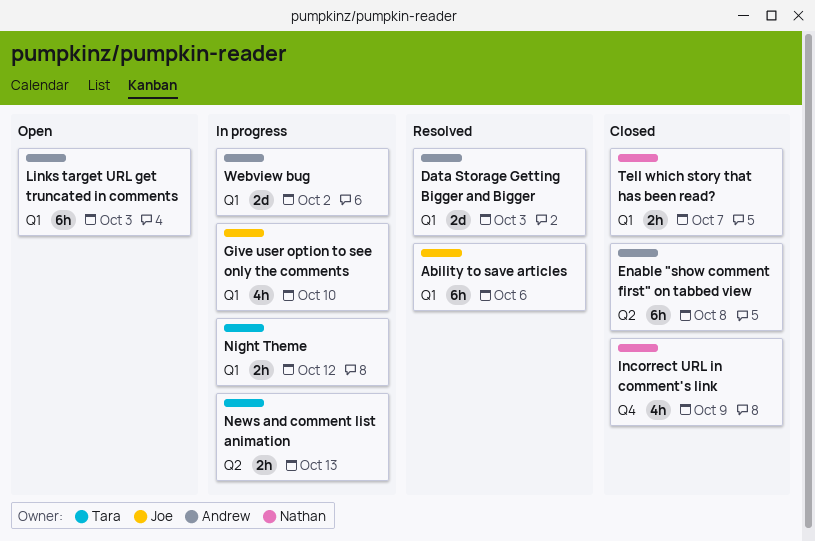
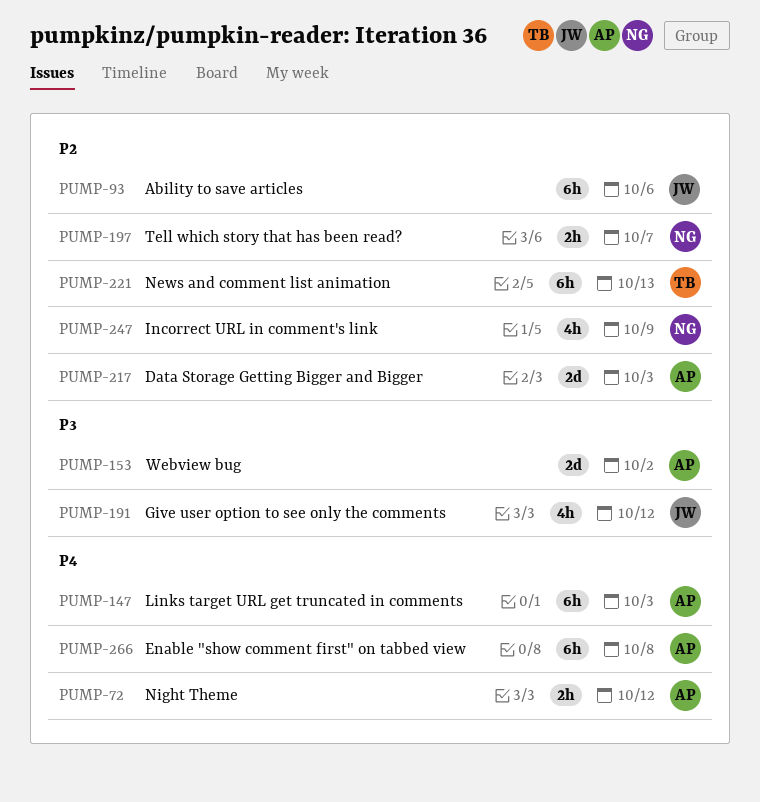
Give user option to see only the comments, due: Oct 10 -> Oct 12
News and comment list animation, estimate: 2h -> 6h
Night Theme, owner: Tara -> Andrew

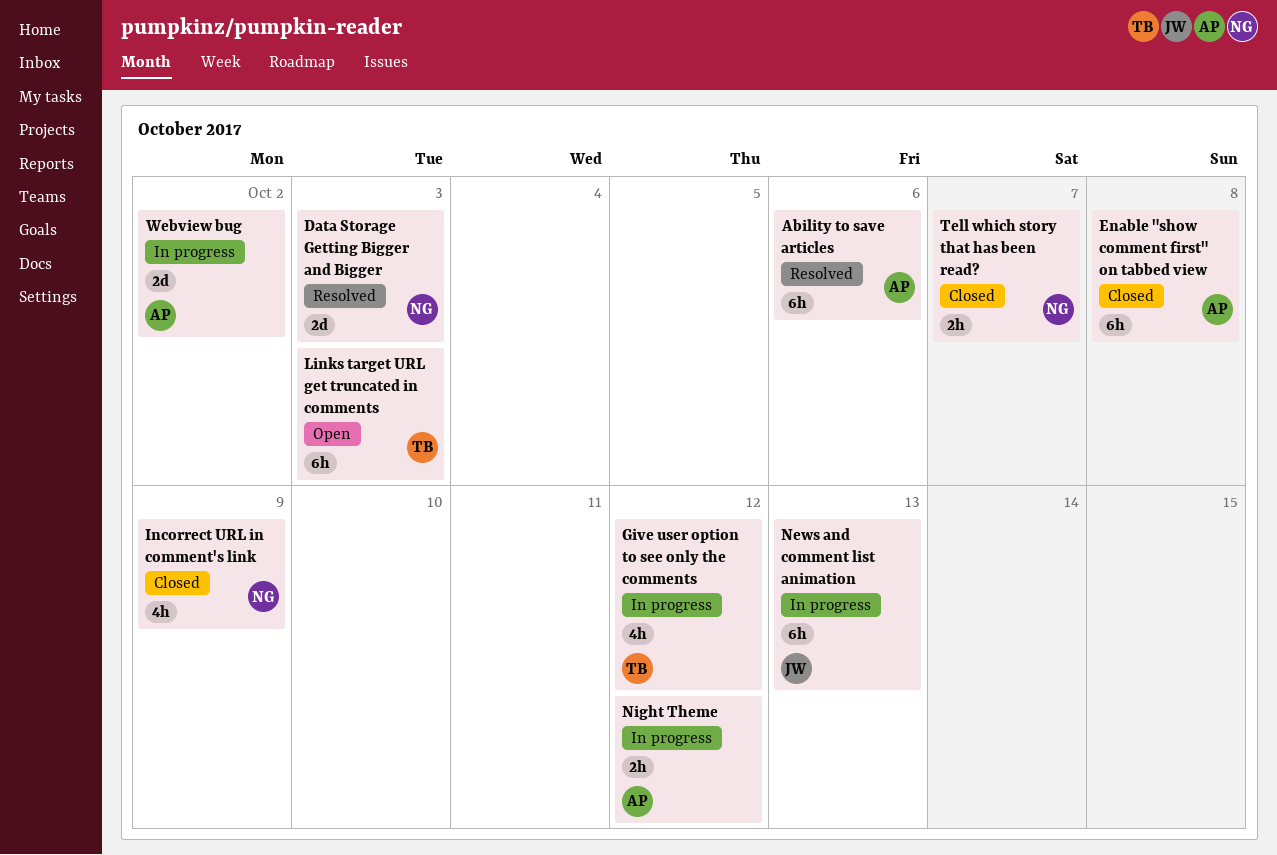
Ability to save articles, owner: JW -> AP
Data Storage Getting Bigger and Bigger, owner: AP -> NG
Give user option to see only the comments, owner: JW -> TB
Links target URL get truncated in comments, owner: AP -> TB
News and comment list animation, owner: TB -> JW

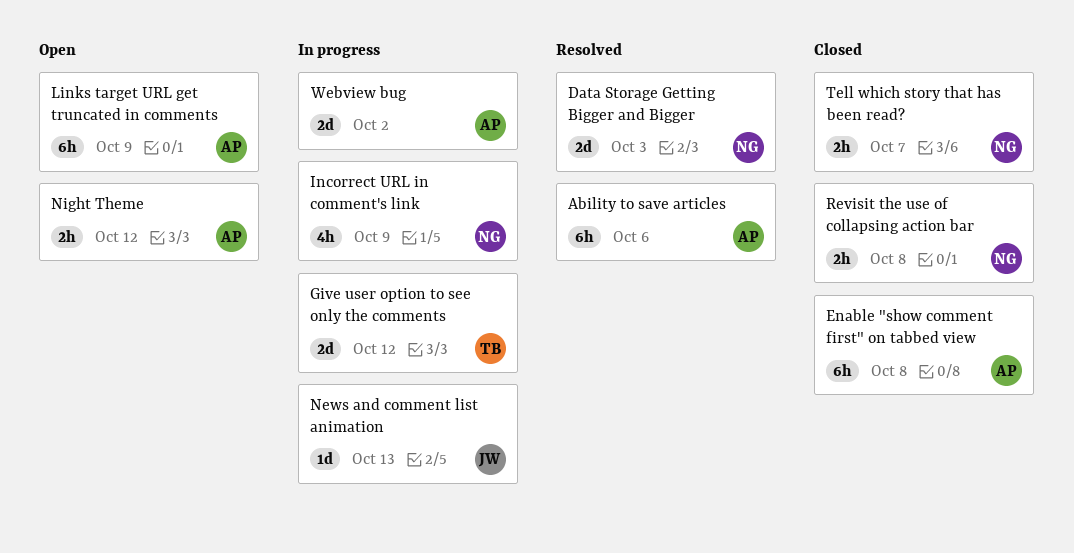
Give user option to see only the comments, estimate: 4h -> 2d
Incorrect URL in comment's link, status: Closed -> In progress
Links target URL get truncated in comments, owner: TB -> AP
Links target URL get truncated in comments, due: Oct 3 -> Oct 9
News and comment list animation, estimate: 6h -> 1d
Night Theme, status: In progress -> Open
Revisit the use of collapsing action bar: none -> present

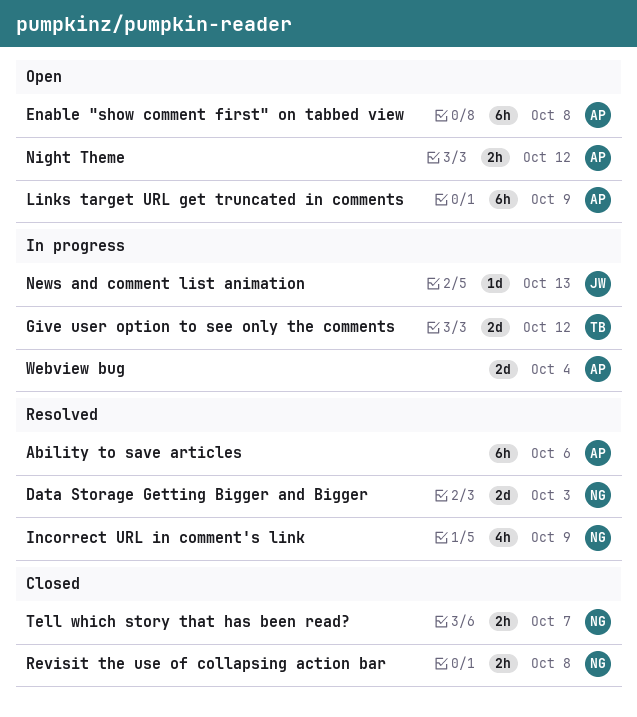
Enable "show comment first" on tabbed view, status: Closed -> Open
Incorrect URL in comment's link, status: In progress -> Resolved
Webview bug, due: Oct 2 -> Oct 4

